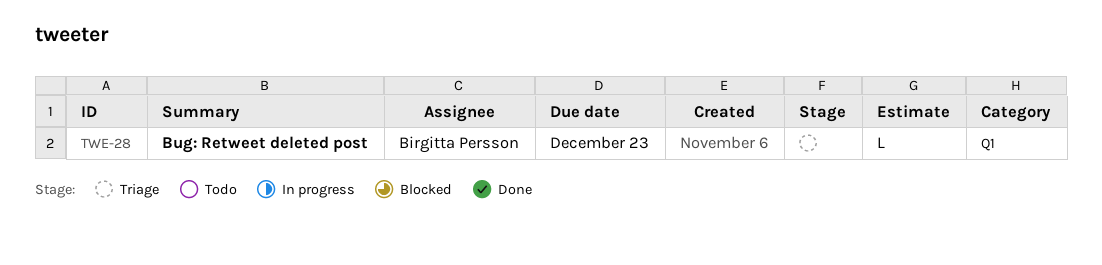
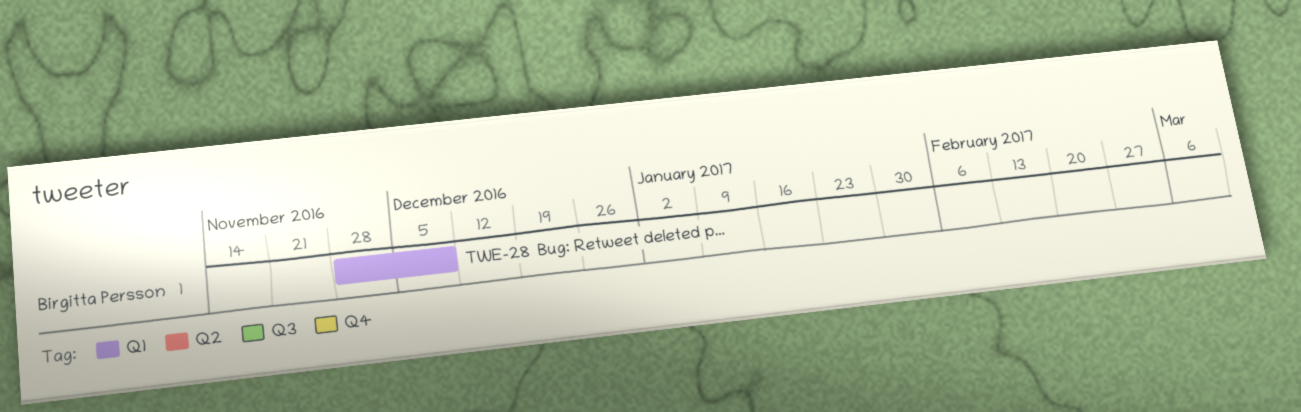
TWE-28, due: Dec 23 -> Dec 9

